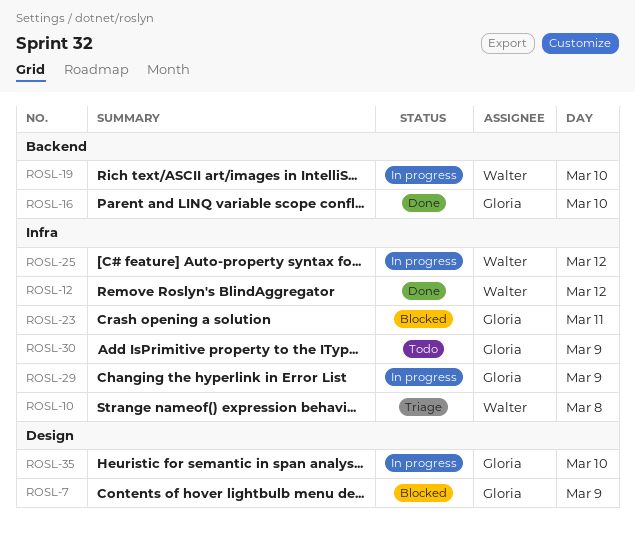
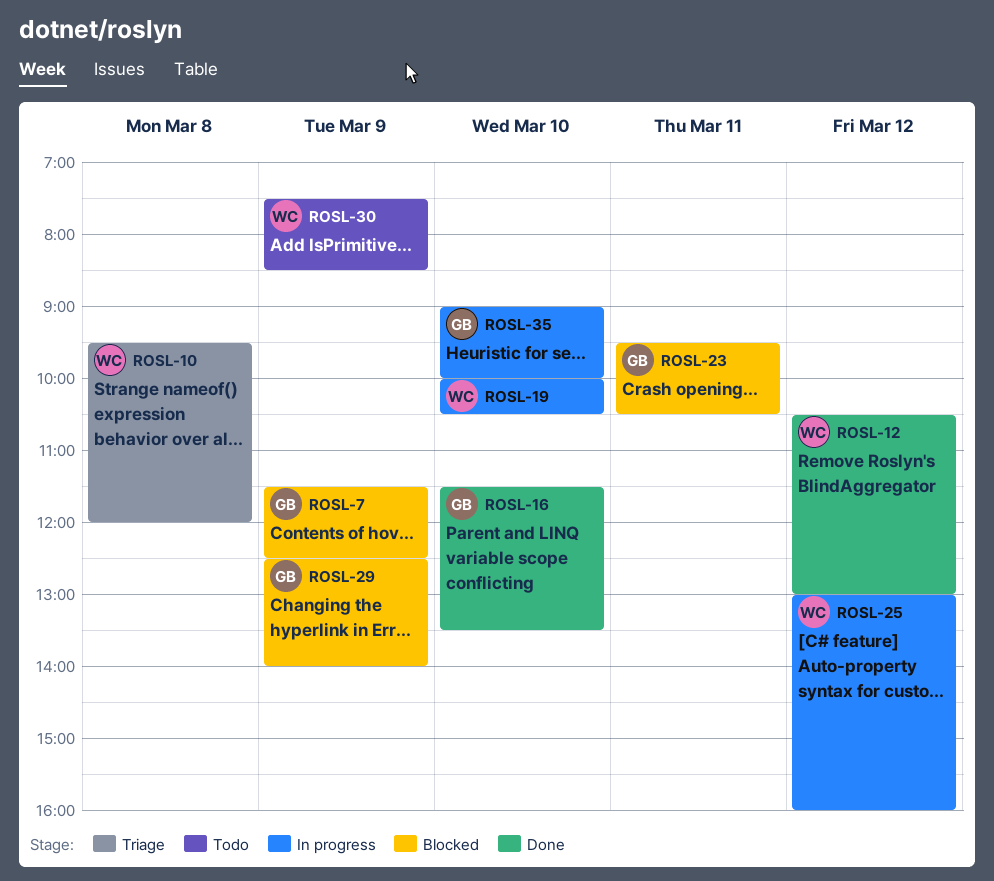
ROSL-29, status: In progress -> Blocked
ROSL-30, owner: Gloria -> Walter

